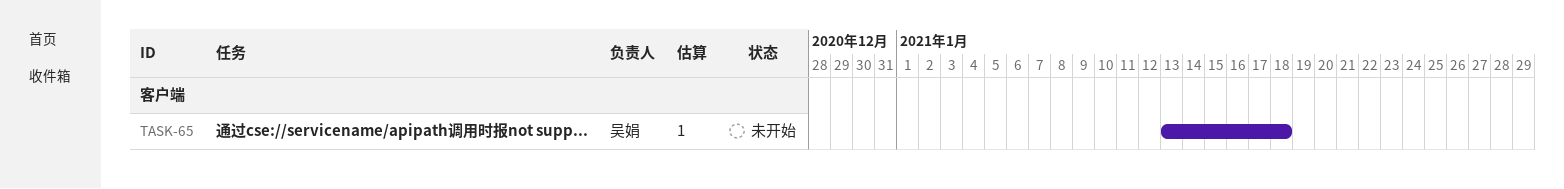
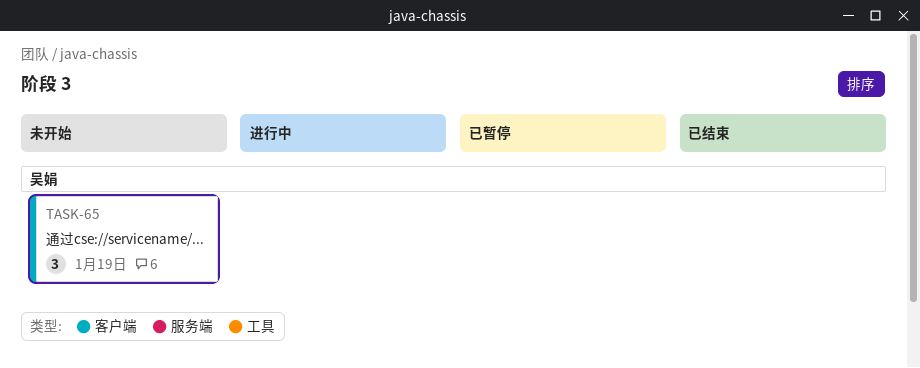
TASK-65, estimate: 1 -> 3
TASK-65, due: Jan 18 -> Jan 19

